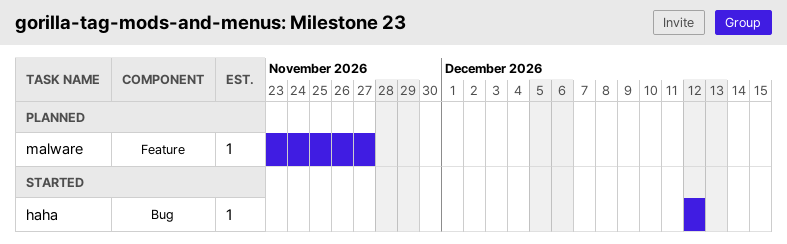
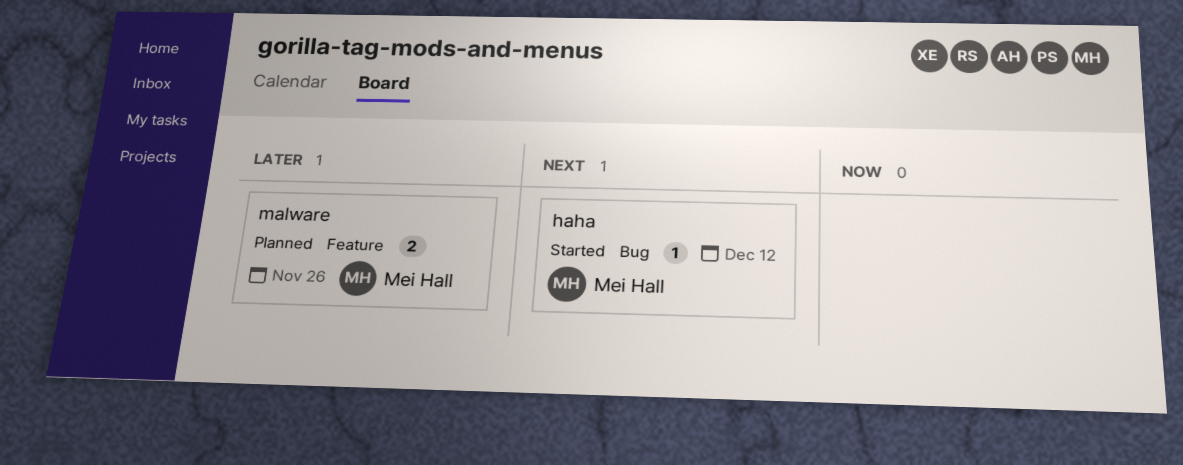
malware, estimate: 1 -> 2
malware, due: Nov 27 -> Nov 26

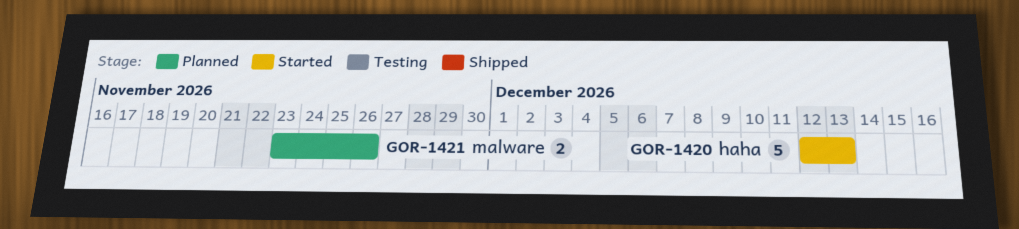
haha, estimate: 1 -> 5
haha, due: Dec 12 -> Dec 13

